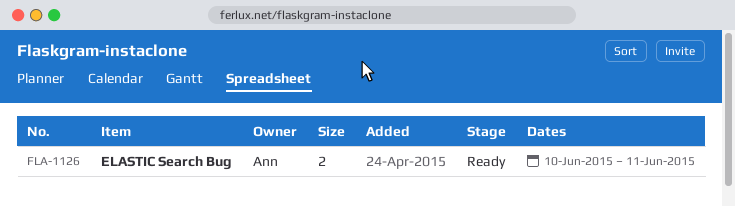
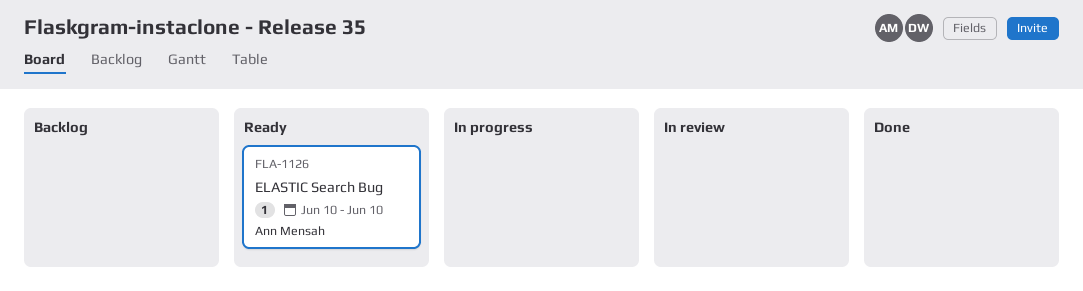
FLA-1126, estimate: 2 -> 1
FLA-1126, due: Jun 11 -> Jun 10

